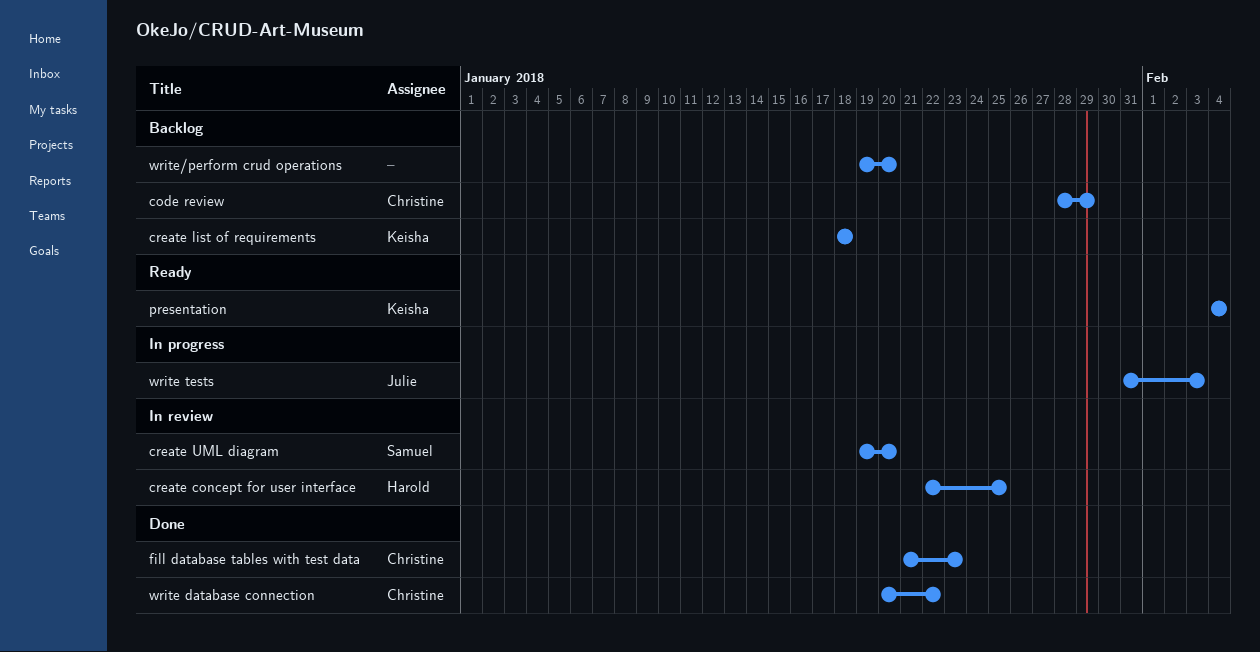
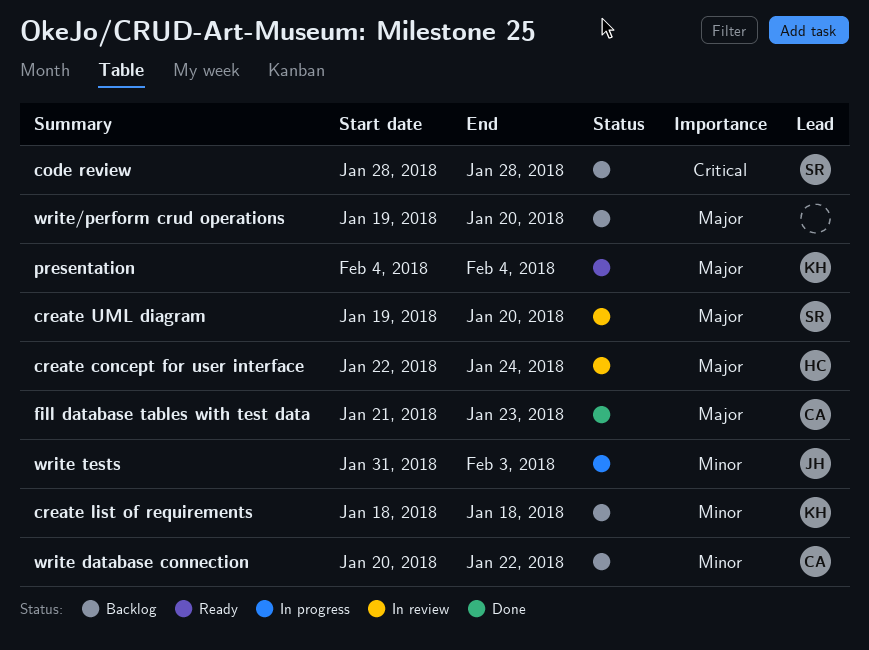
code review, owner: Christine -> Samuel
code review, due: Jan 29 -> Jan 28
create concept for user interface, due: Jan 25 -> Jan 24
write database connection, status: Done -> Backlog

